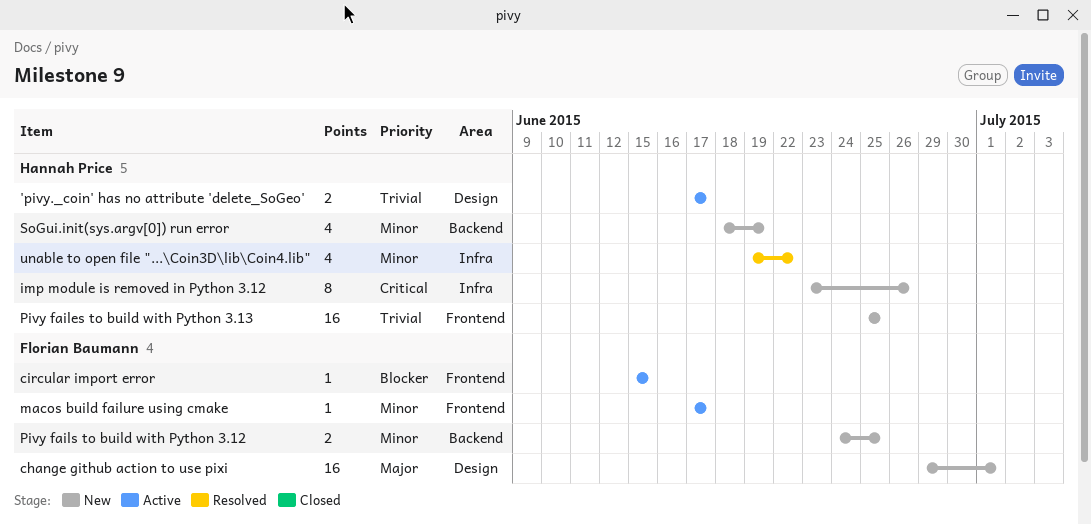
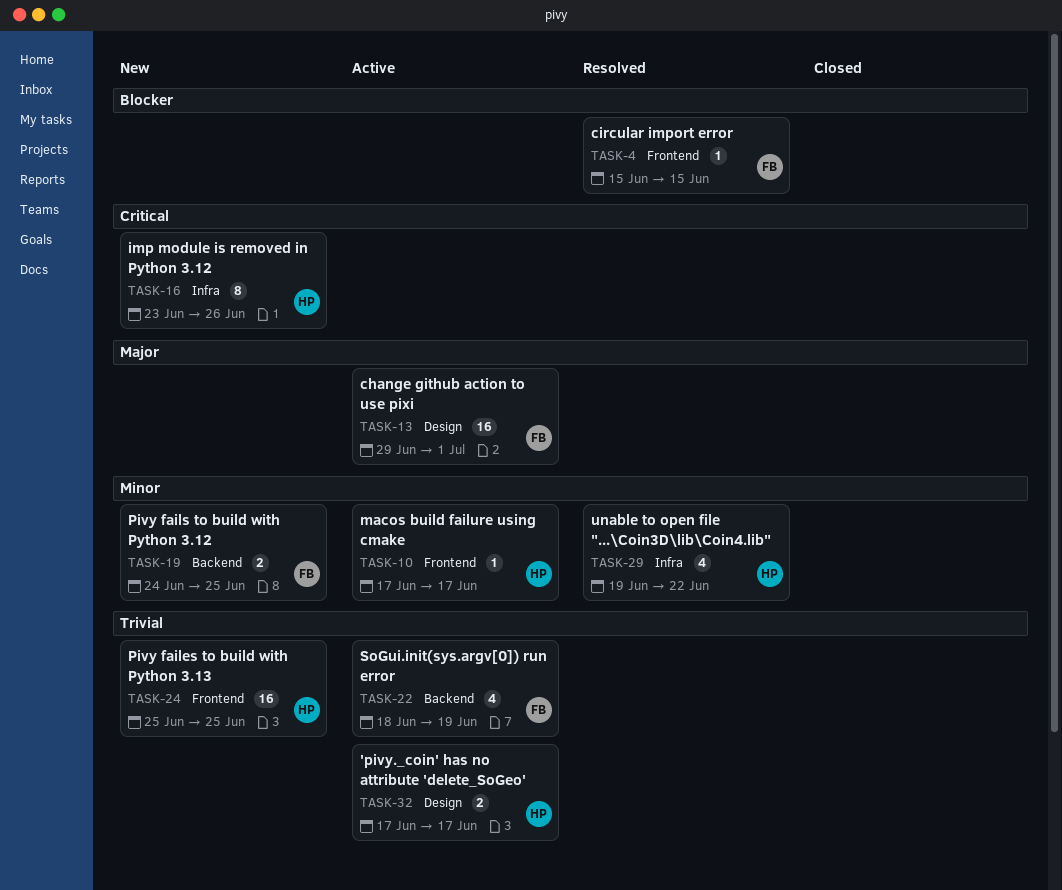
change github action to use pixi, status: New -> Active
circular import error, status: Active -> Resolved
macos build failure using cmake, owner: Florian Baumann -> Hannah Price
SoGui.init(sys.argv[0]) run error, status: New -> Active
SoGui.init(sys.argv[0]) run error, owner: Hannah Price -> Florian Baumann
SoGui.init(sys.argv[0]) run error, priority: Minor -> Trivial

